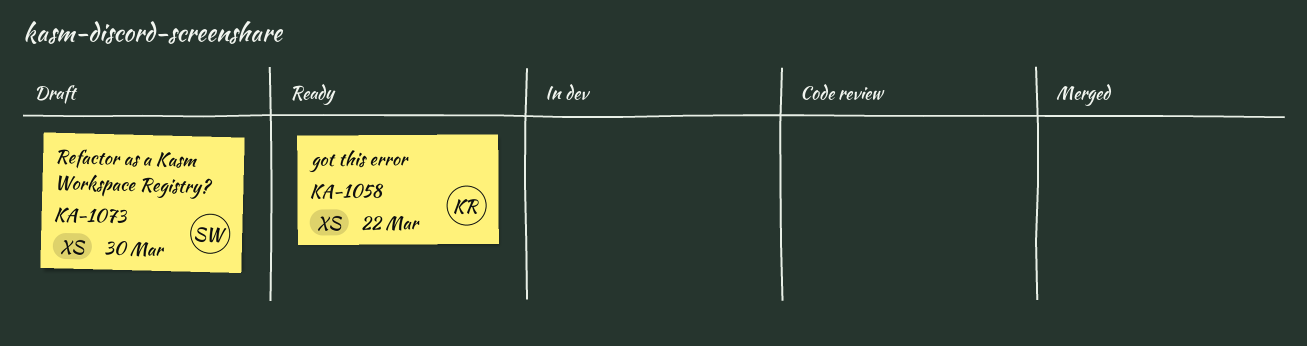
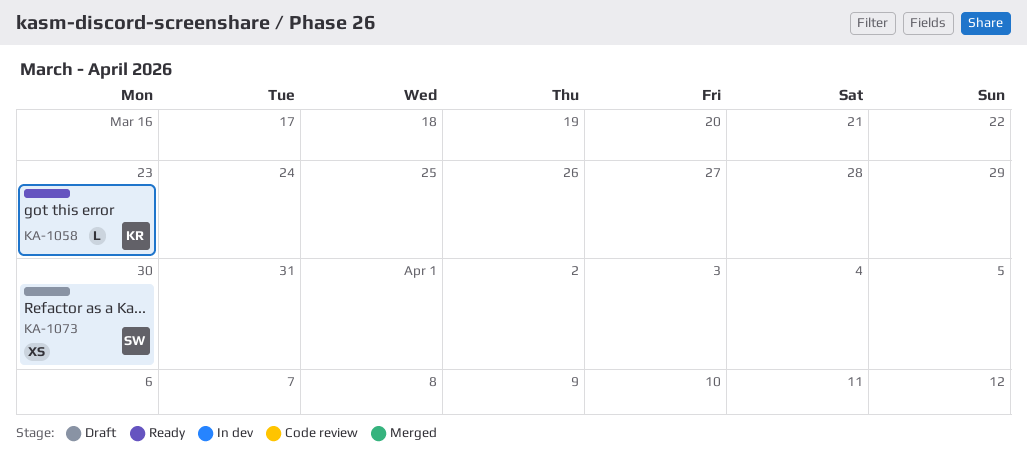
KA-1058, estimate: XS -> L
KA-1058, due: Mar 22 -> Mar 23

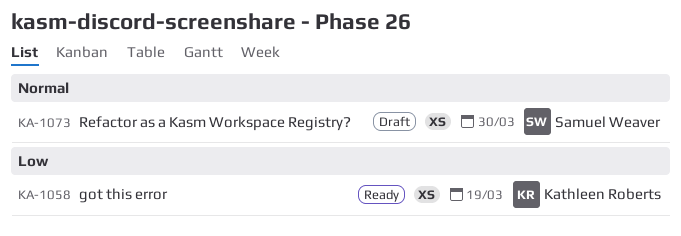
KA-1058, estimate: L -> XS
KA-1058, due: Mar 23 -> Mar 19

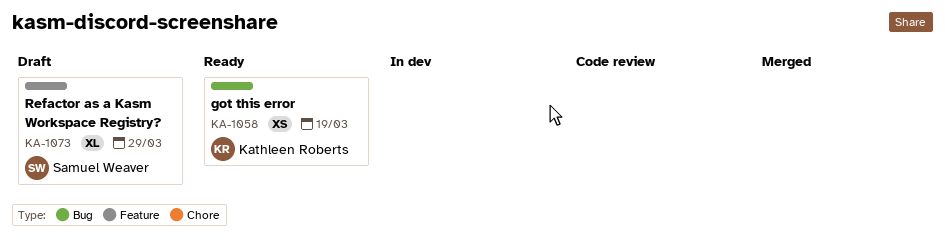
KA-1073, estimate: XS -> XL
KA-1073, due: Mar 30 -> Mar 29

